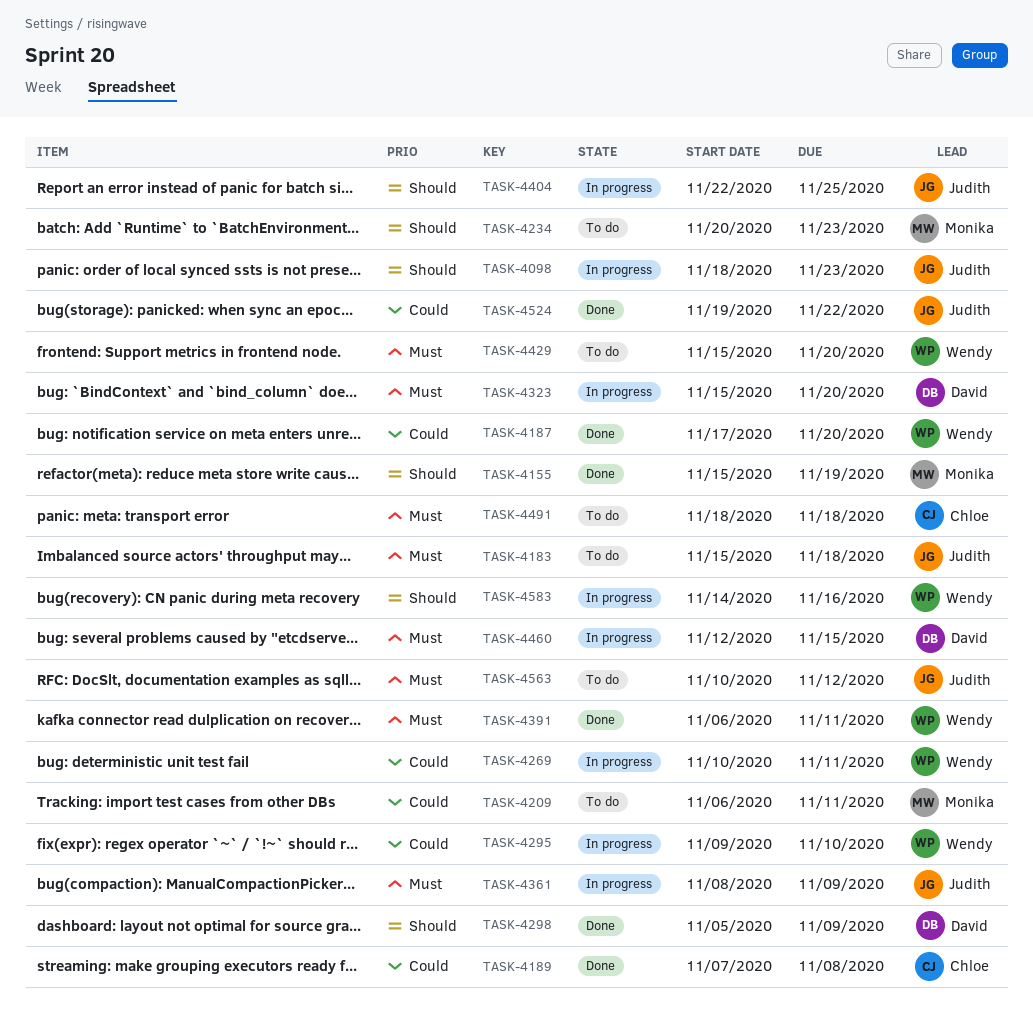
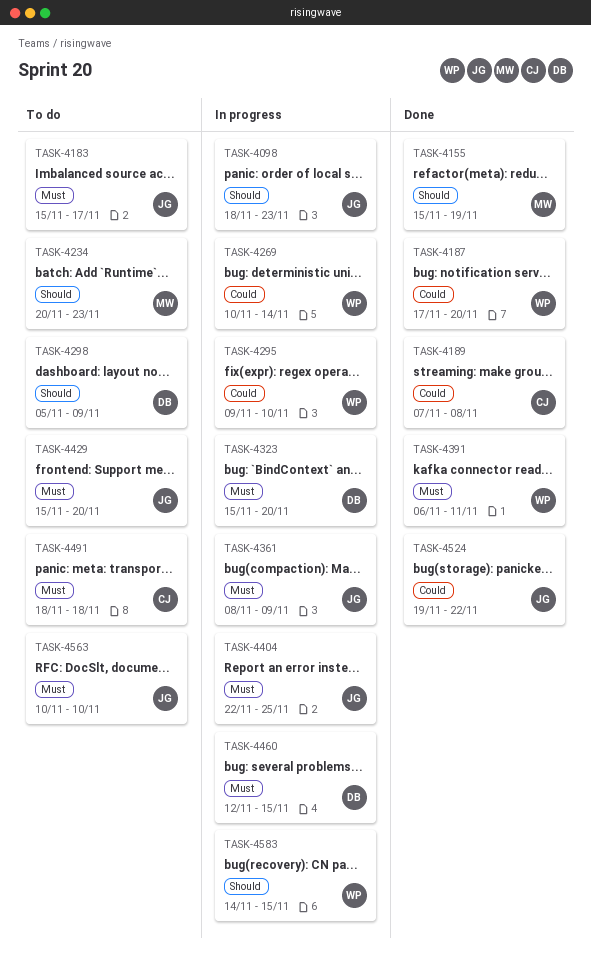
TASK-4183, due: Nov 18 -> Nov 17
TASK-4209: present -> none
TASK-4269, due: Nov 11 -> Nov 14
TASK-4298, status: Done -> To do
TASK-4404, priority: Should -> Must
TASK-4429, owner: Wendy -> Judith
TASK-4563, due: Nov 12 -> Nov 10
TASK-4583, due: Nov 16 -> Nov 15

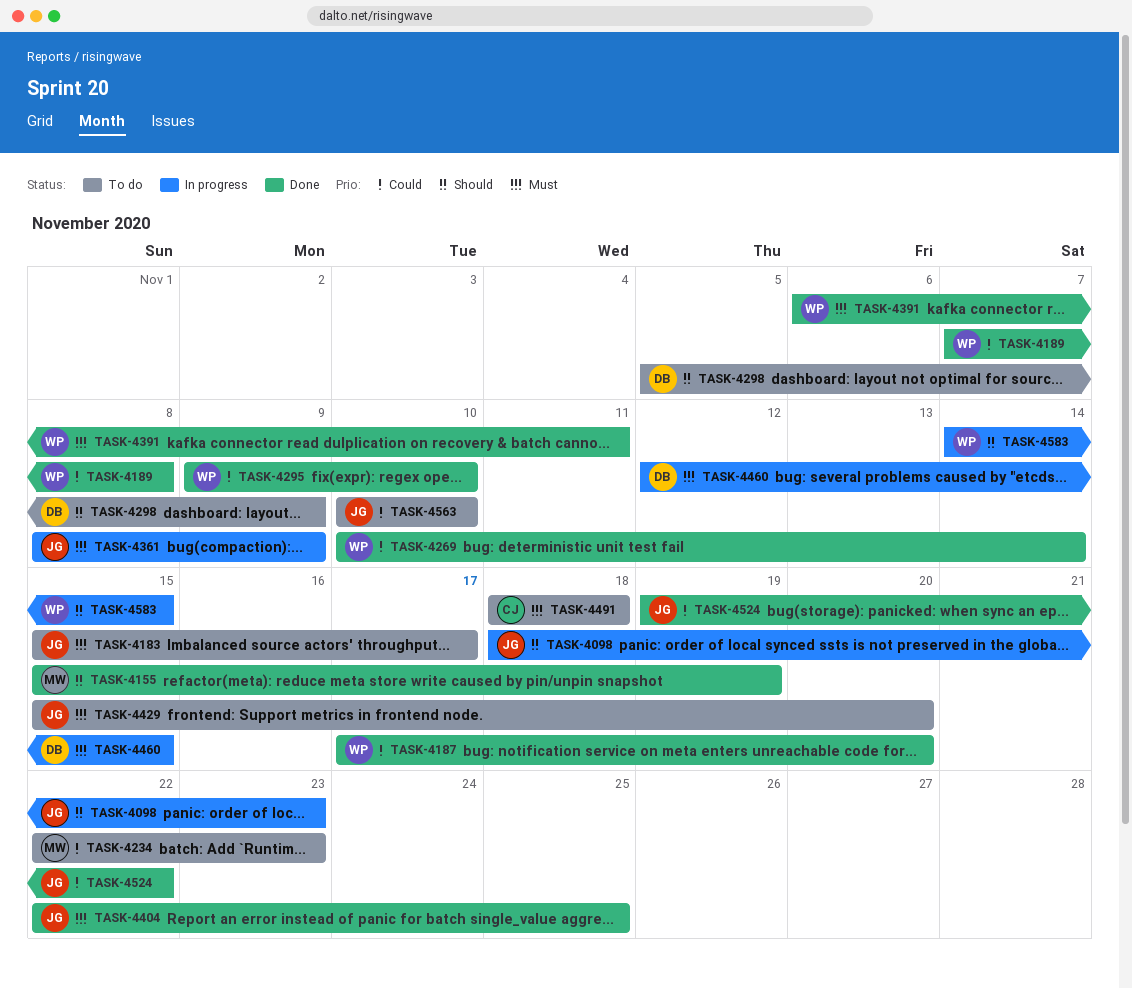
TASK-4189, owner: CJ -> WP
TASK-4234, priority: Should -> Could
TASK-4234, start: Nov 20 -> Nov 22
TASK-4269, status: In progress -> Done
TASK-4295, status: In progress -> Done
TASK-4323: present -> none
TASK-4404, status: In progress -> Done
TASK-4563, priority: Must -> Could

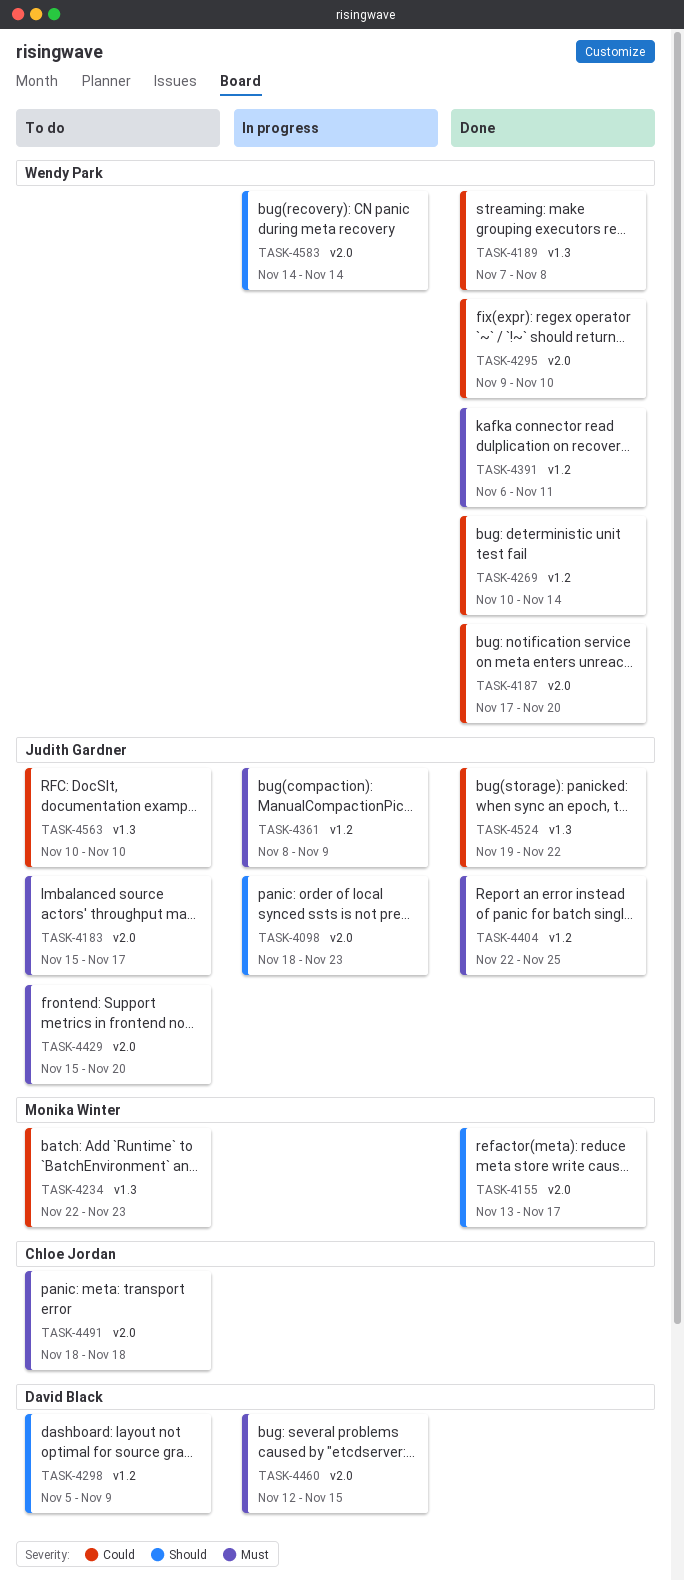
TASK-4155, start: Nov 15 -> Nov 13
TASK-4155, due: Nov 19 -> Nov 17
TASK-4583, due: Nov 15 -> Nov 14

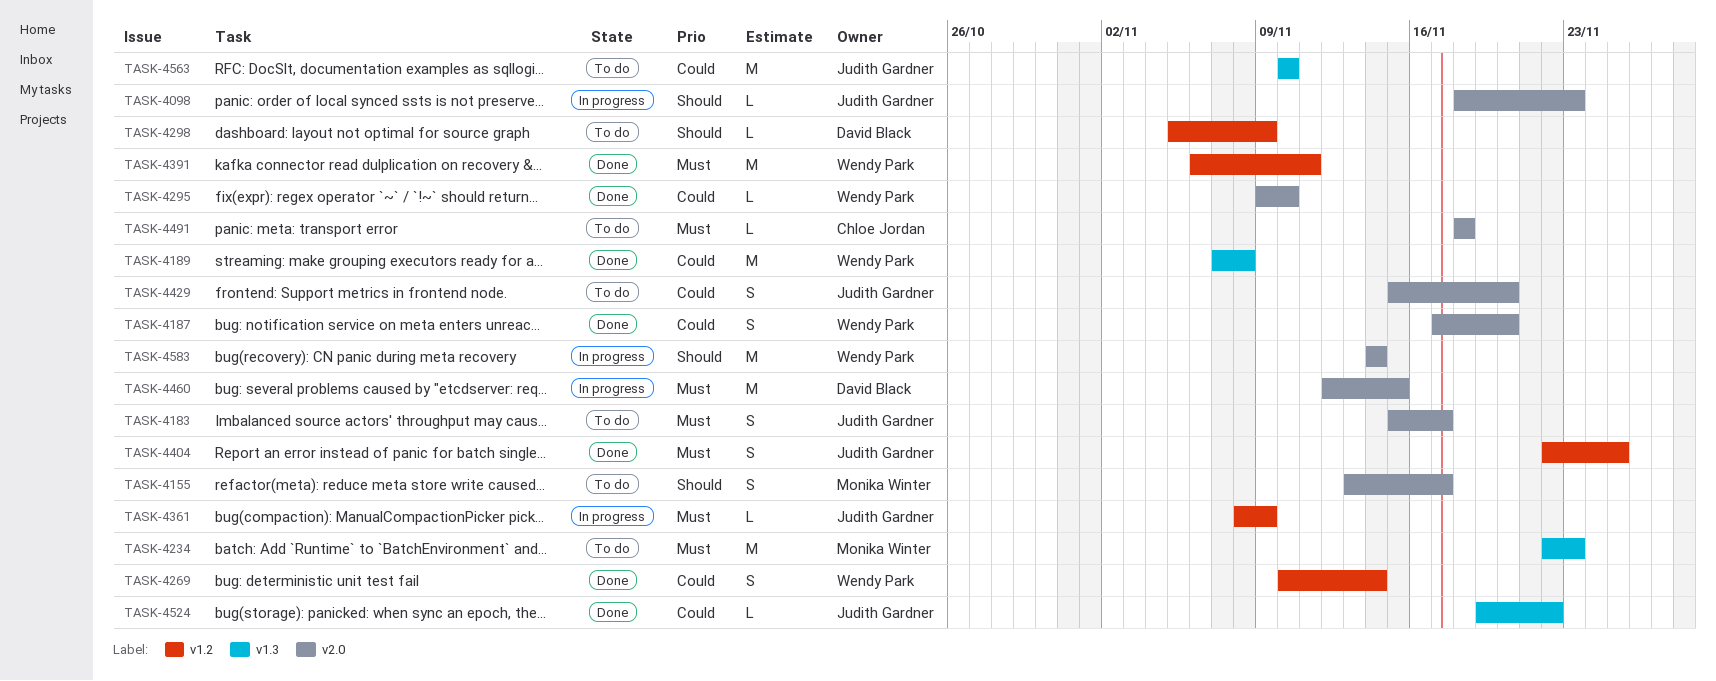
TASK-4155, status: Done -> To do
TASK-4234, priority: Could -> Must
TASK-4429, priority: Must -> Could

